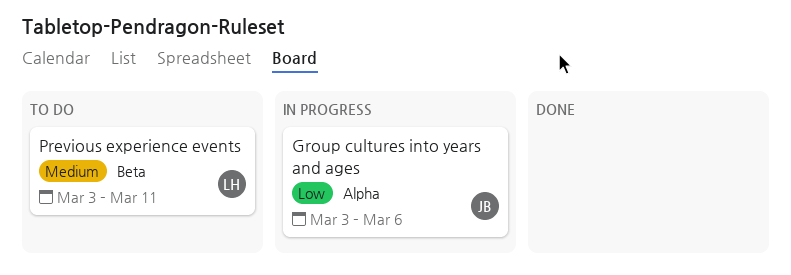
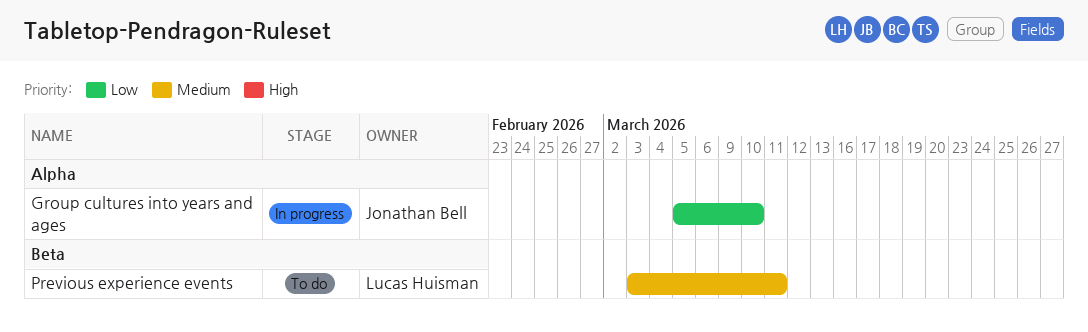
Group cultures into years and ages, start: Mar 3 -> Mar 5
Group cultures into years and ages, due: Mar 6 -> Mar 10

